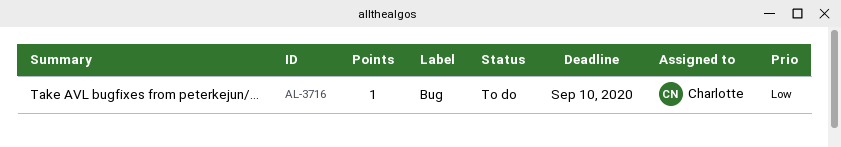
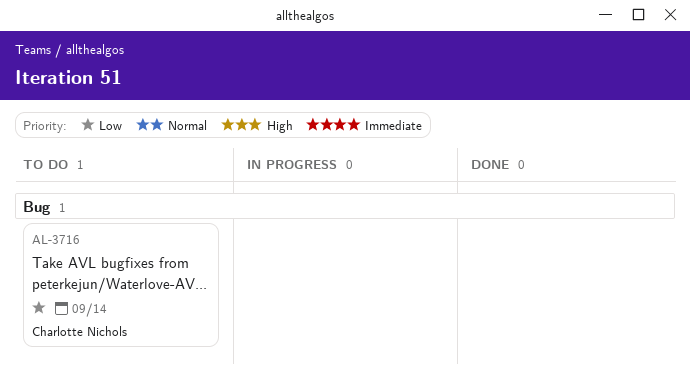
AL-3716, due: Sep 10 -> Sep 14

